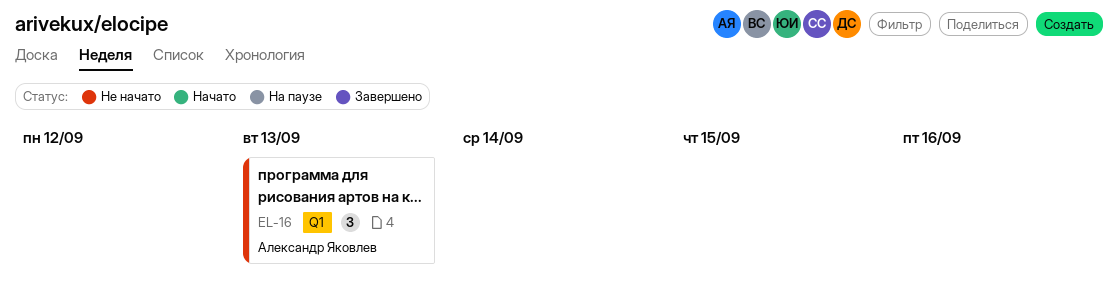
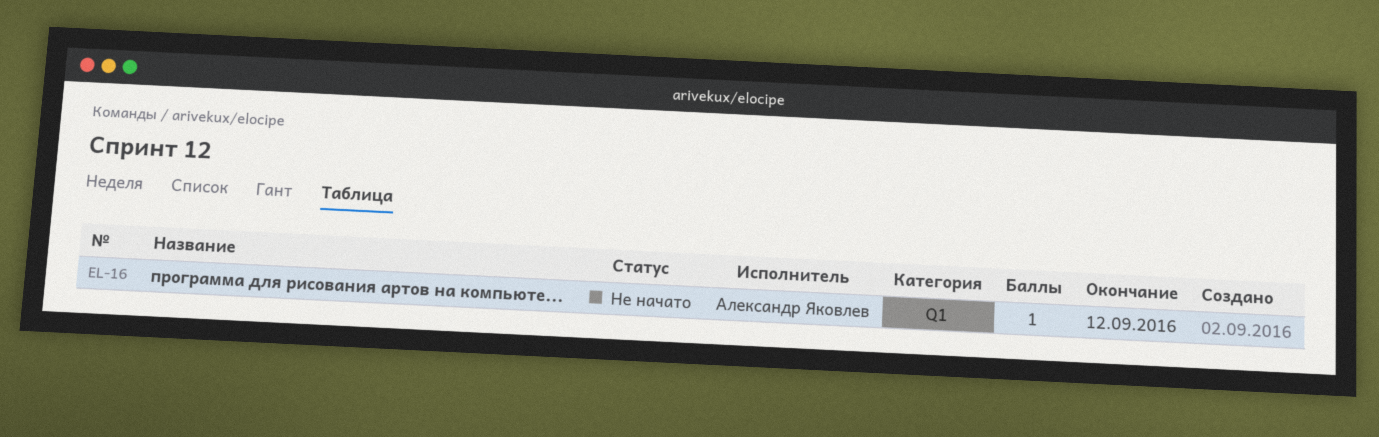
EL-16, estimate: 3 -> 1
EL-16, due: Sep 13 -> Sep 12

